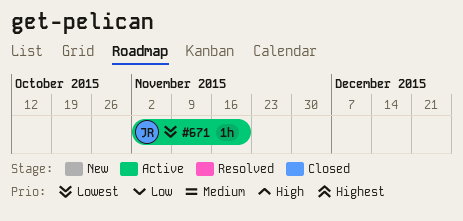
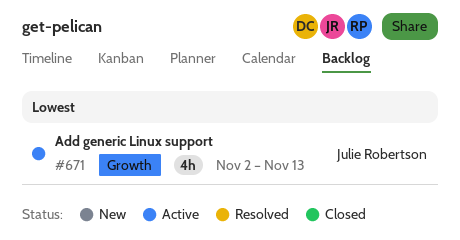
#671, estimate: 1h -> 4h
#671, due: Nov 20 -> Nov 13

